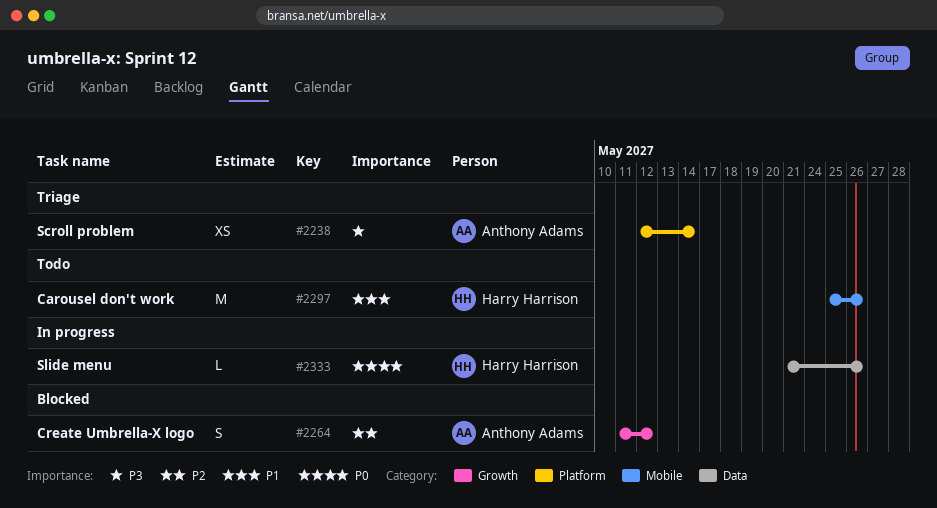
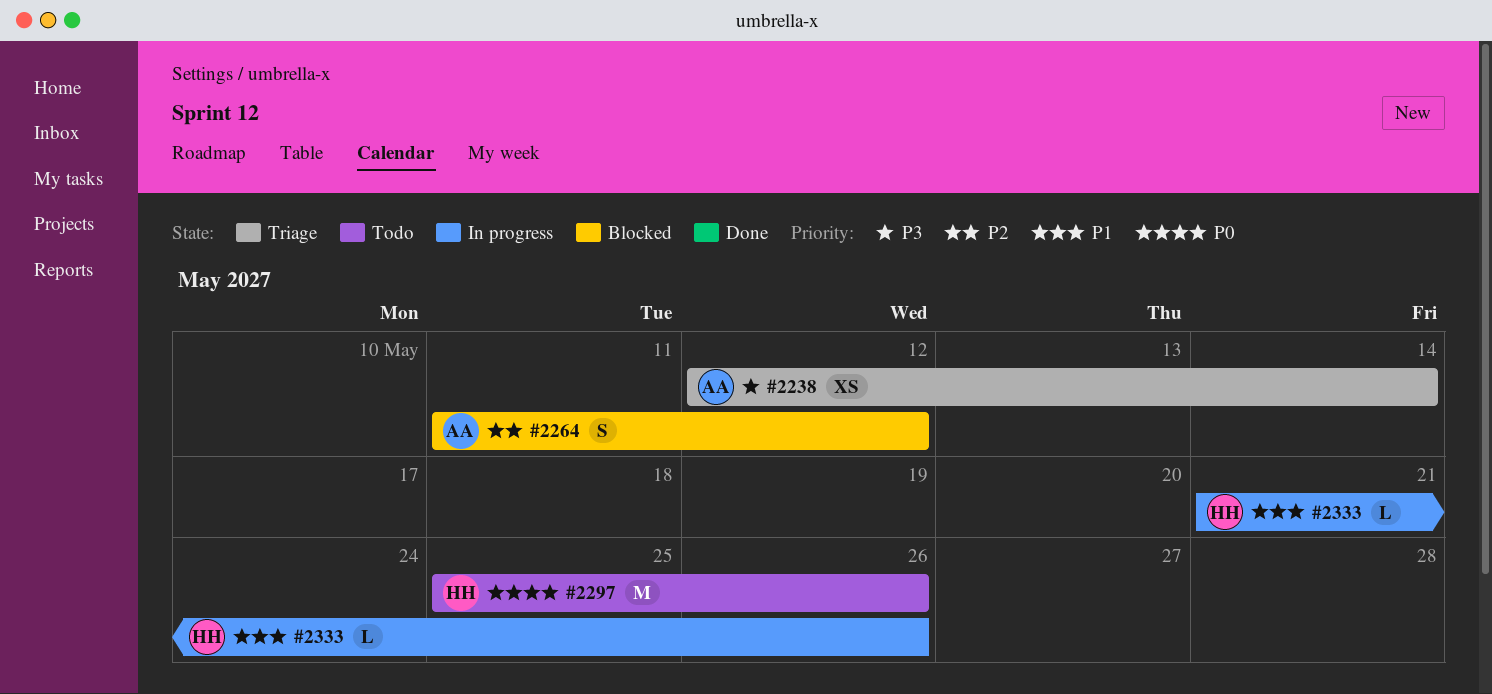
#2297, priority: P1 -> P0
#2333, priority: P0 -> P1

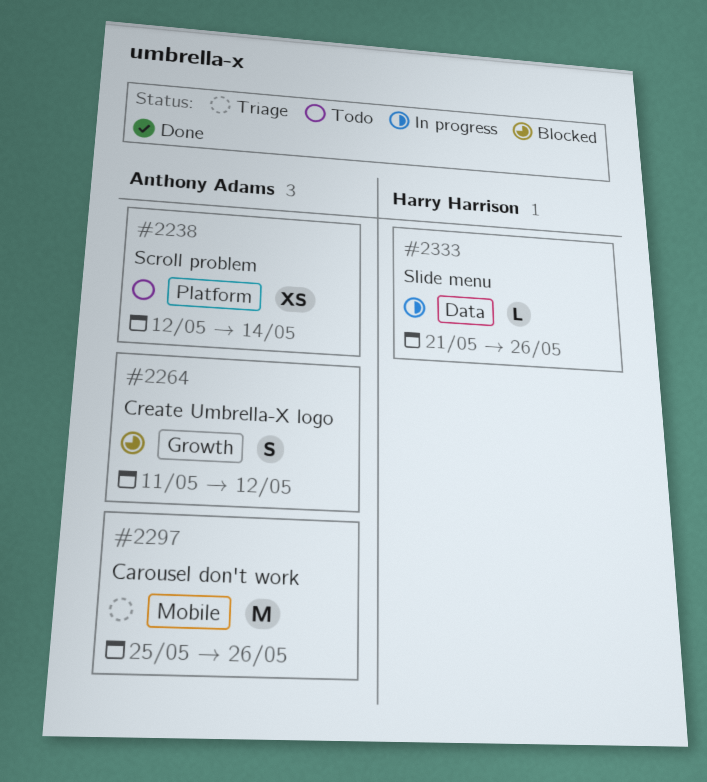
#2238, status: Triage -> Todo
#2297, status: Todo -> Triage
#2297, owner: Harry Harrison -> Anthony Adams

